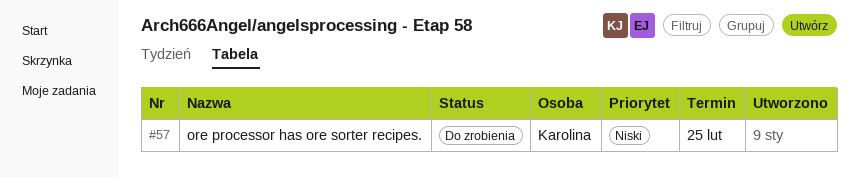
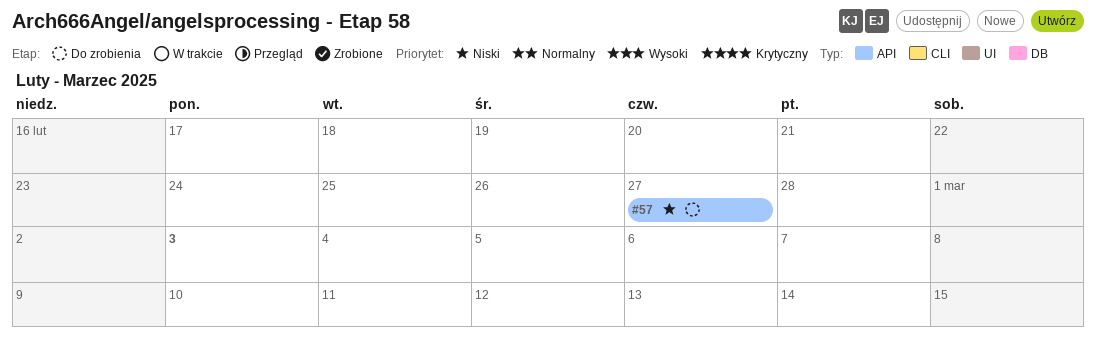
#57, due: Feb 25 -> Feb 27

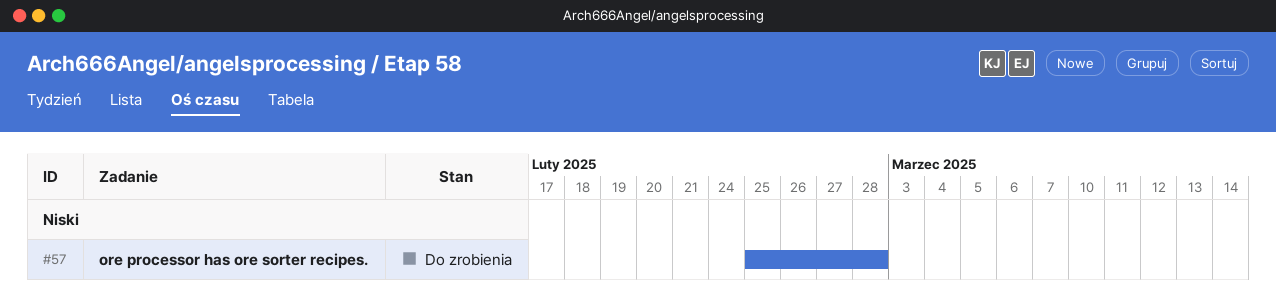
#57, due: Feb 27 -> Feb 28

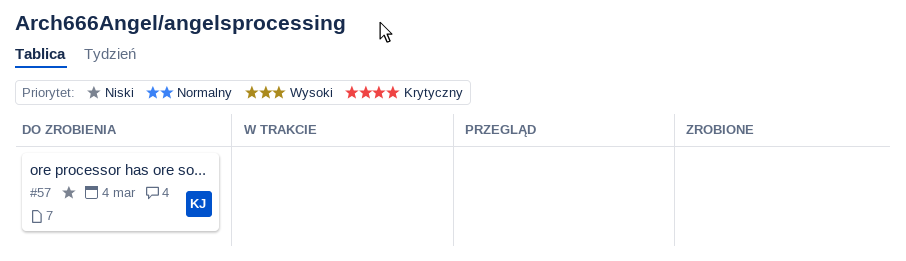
#57, due: Feb 28 -> Mar 4

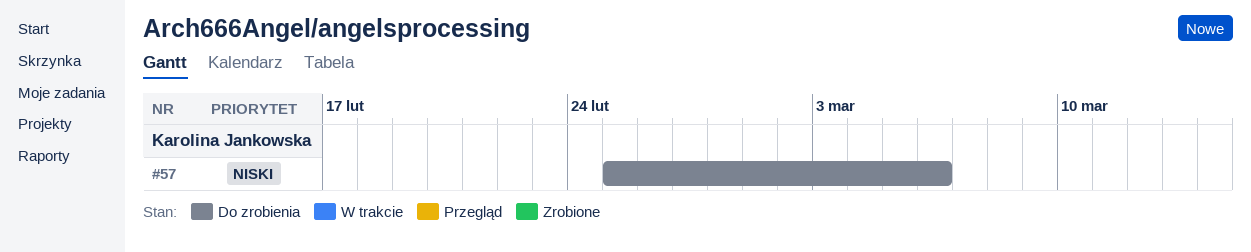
#57, due: Mar 4 -> Mar 6

